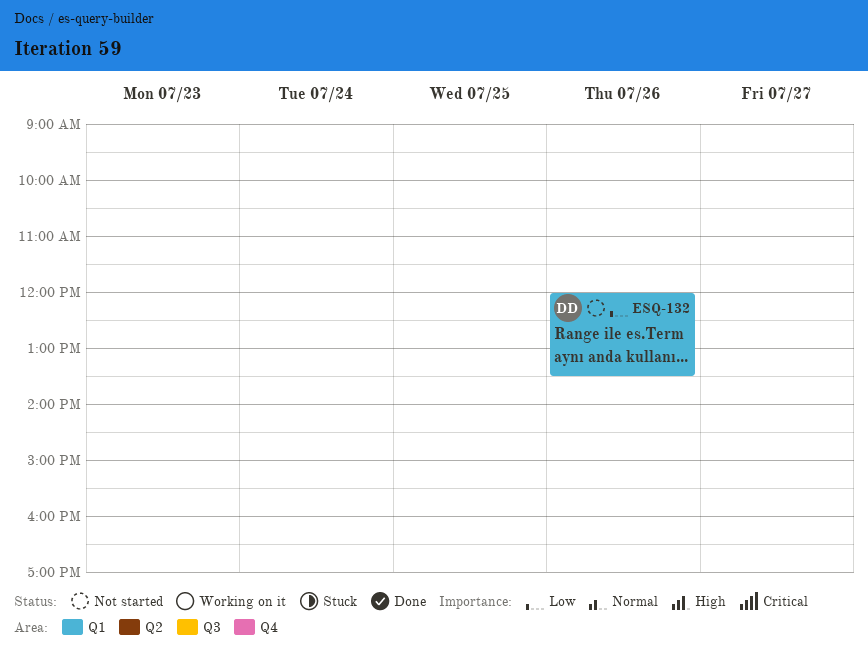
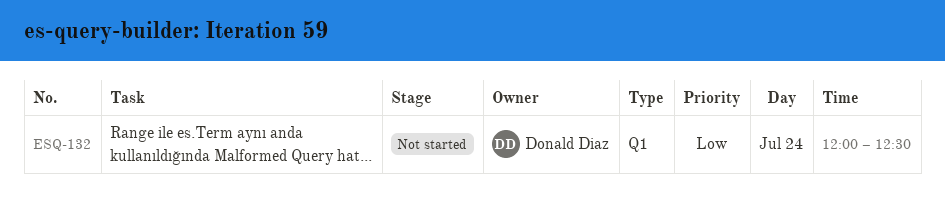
ESQ-132, day: Jul 26 -> Jul 24
ESQ-132, ends: 13:30 -> 12:30

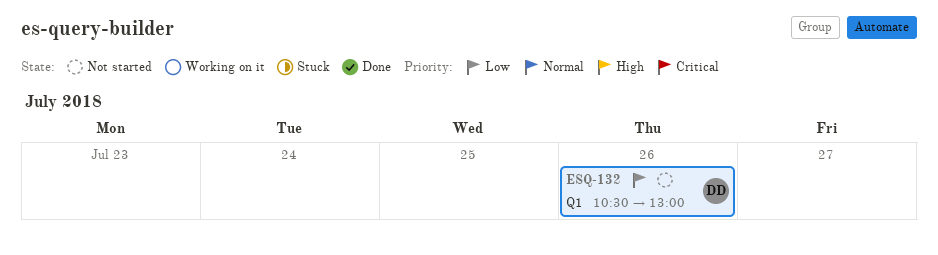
ESQ-132, day: Jul 24 -> Jul 26
ESQ-132, begins: 12:00 -> 10:30
ESQ-132, ends: 12:30 -> 13:00

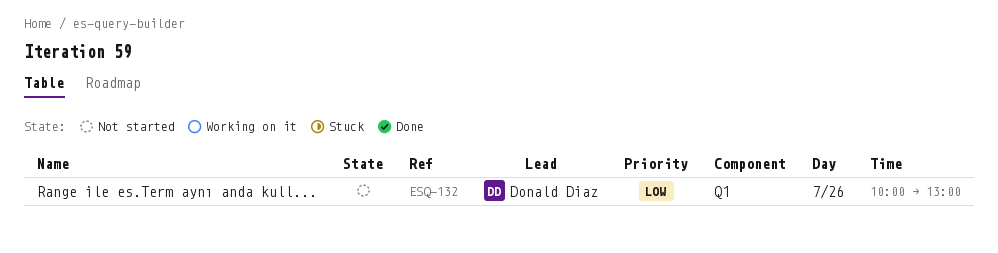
ESQ-132, begins: 10:30 -> 10:00

